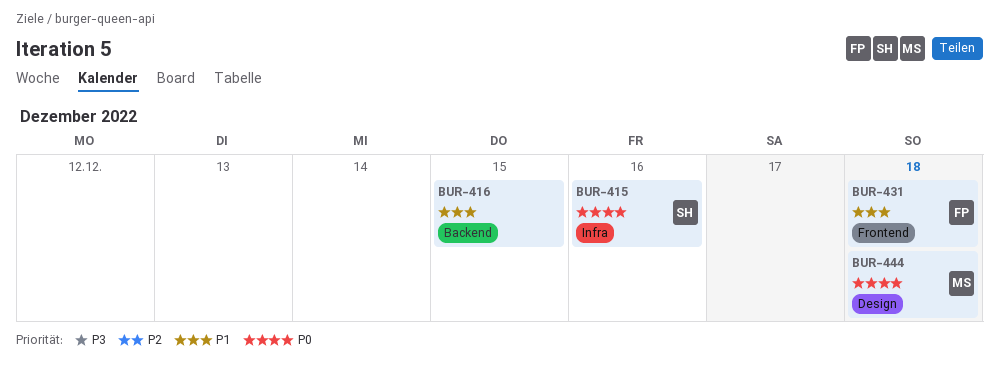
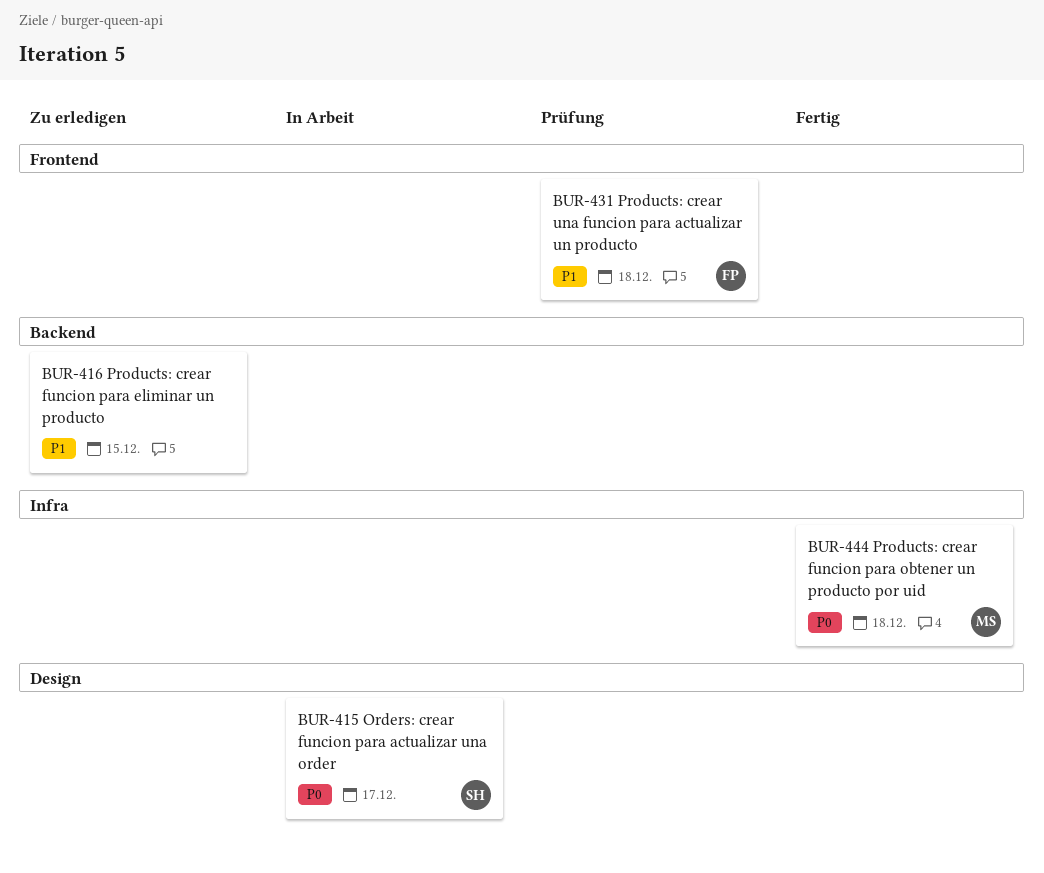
BUR-415, label: Infra -> Design
BUR-415, due: Dec 16 -> Dec 17
BUR-444, label: Design -> Infra

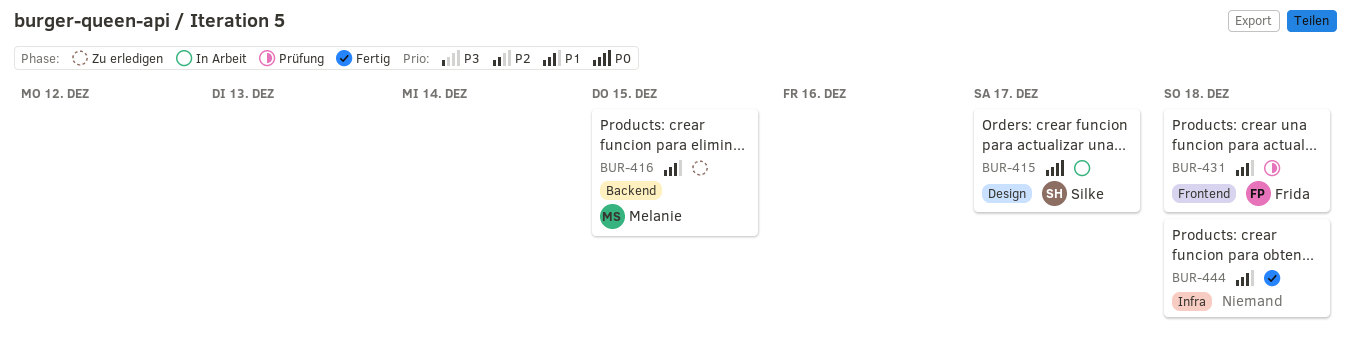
BUR-416, owner: none -> Melanie
BUR-444, owner: Melanie -> none
BUR-444, priority: P0 -> P1

